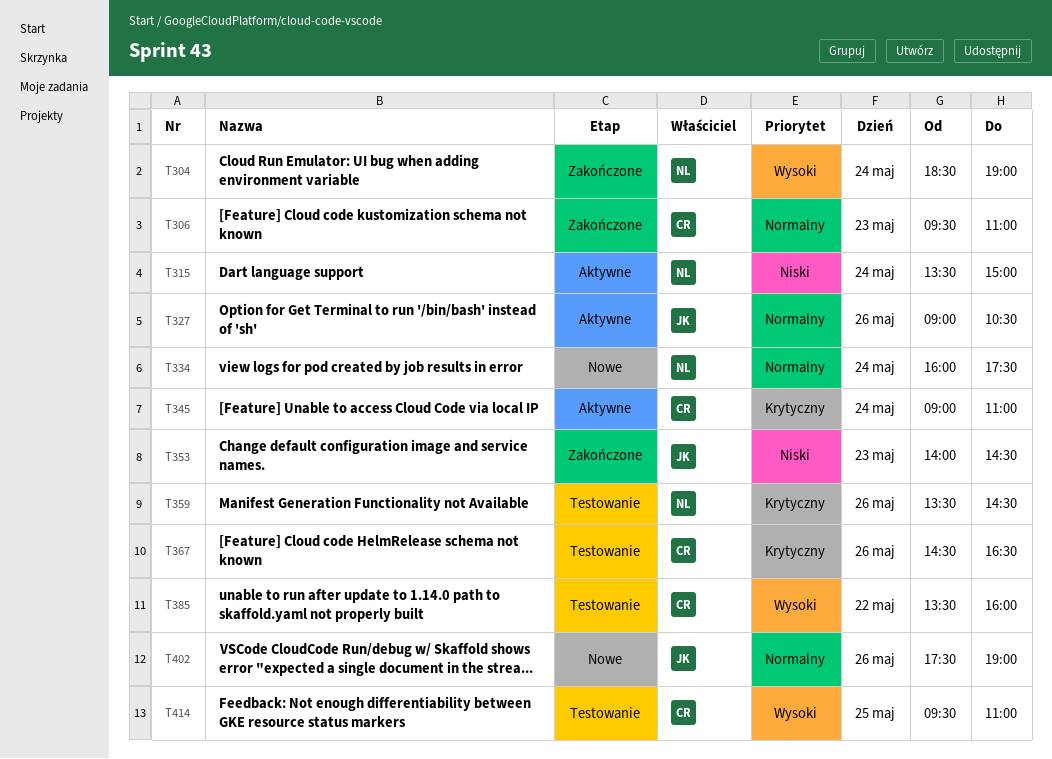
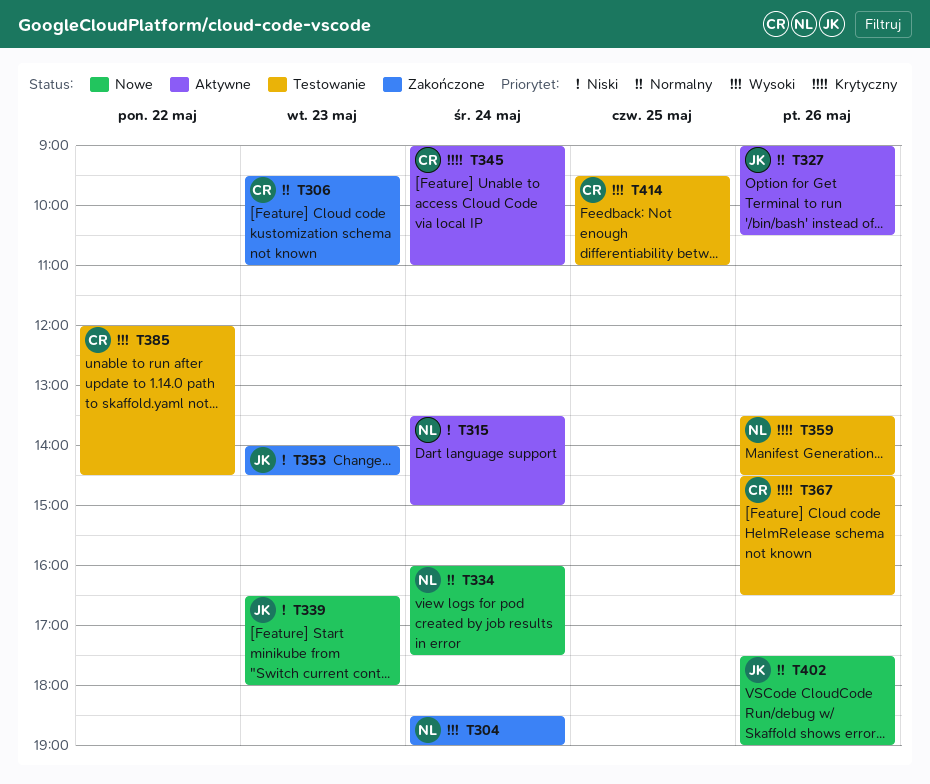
T339: none -> present
T385, begins: 13:30 -> 12:00
T385, ends: 16:00 -> 14:30

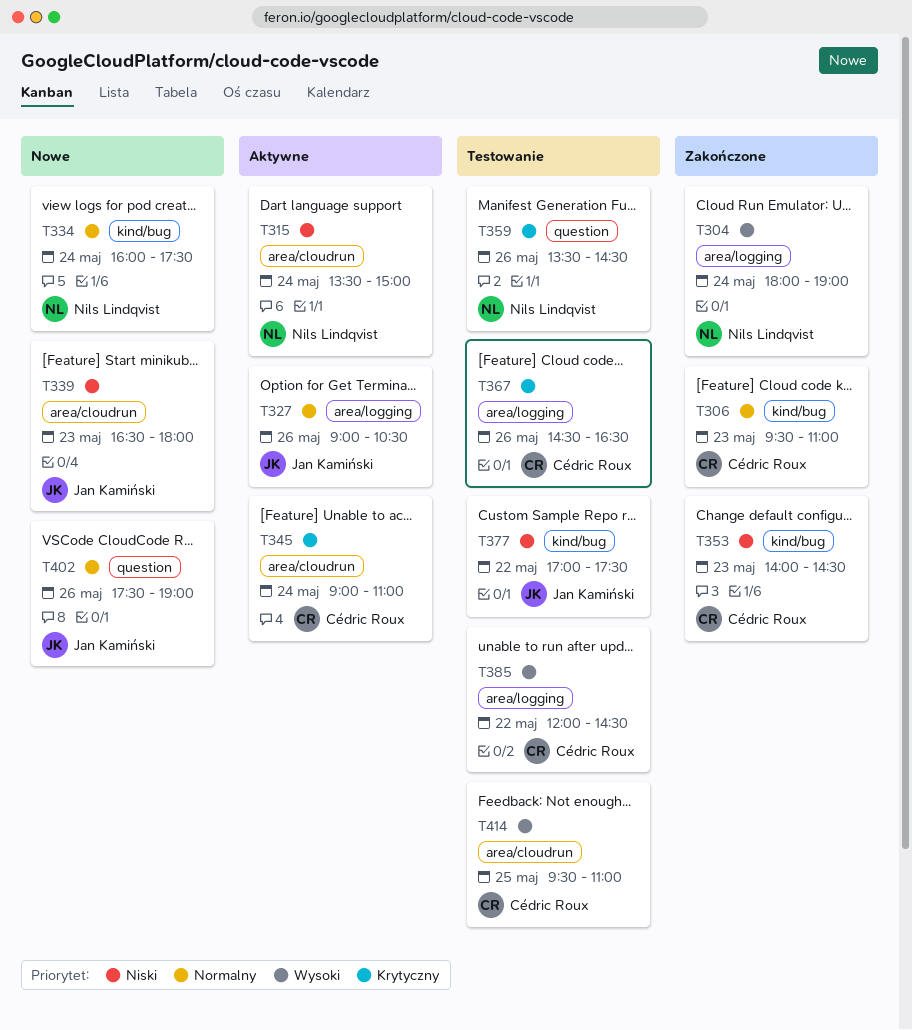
T304, begins: 18:30 -> 18:00
T353, owner: Jan Kamiński -> Cédric Roux
T377: none -> present

